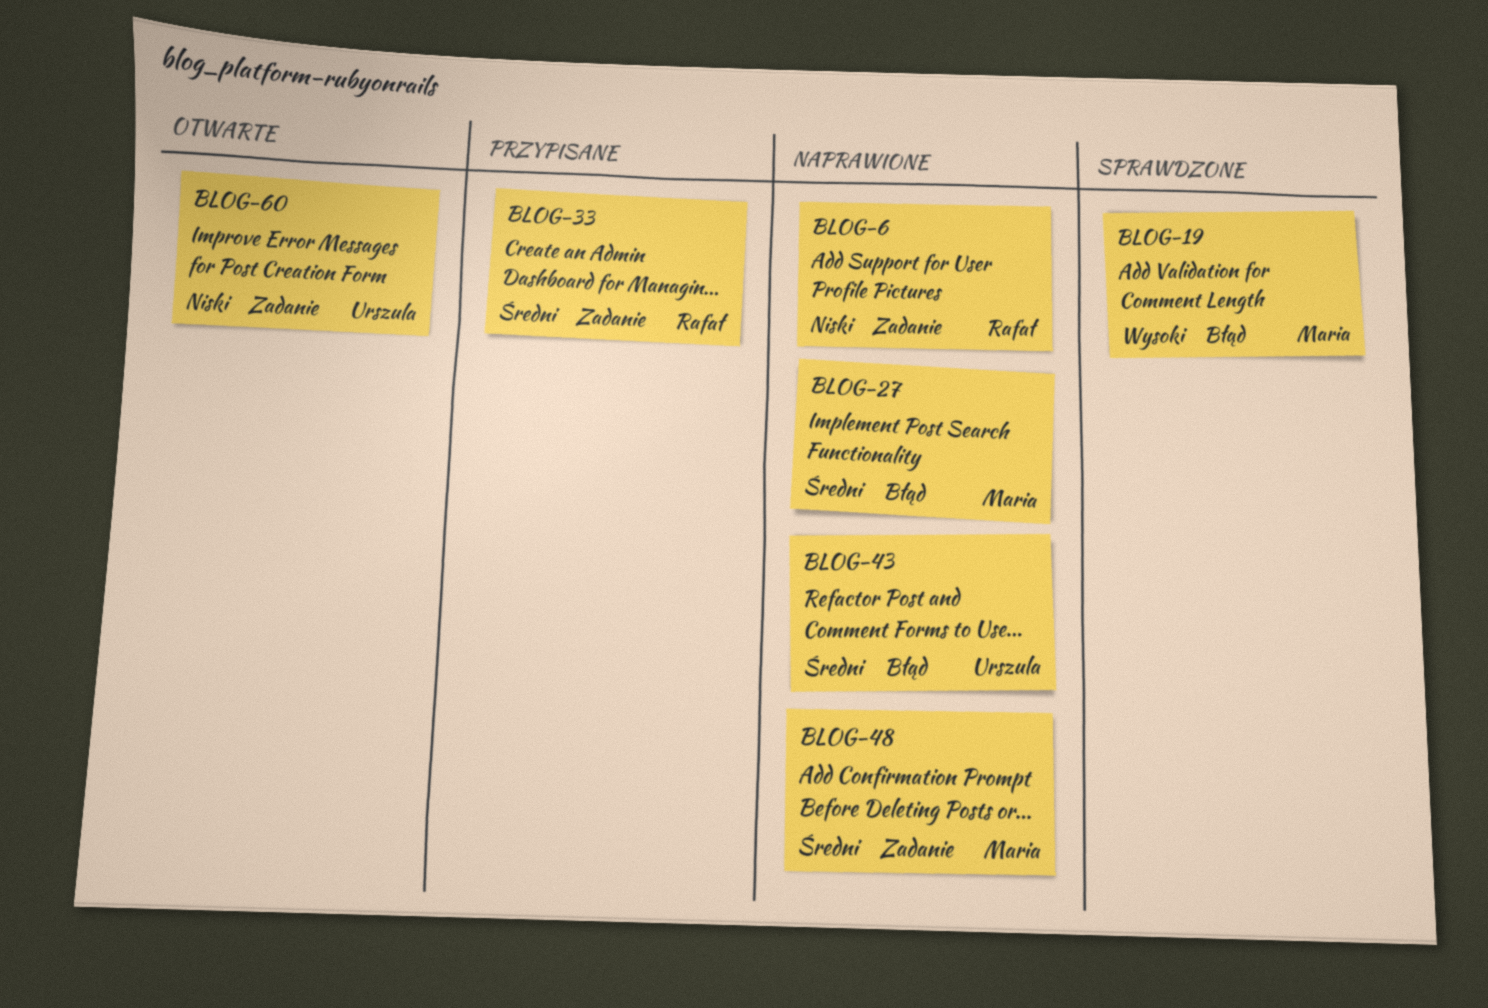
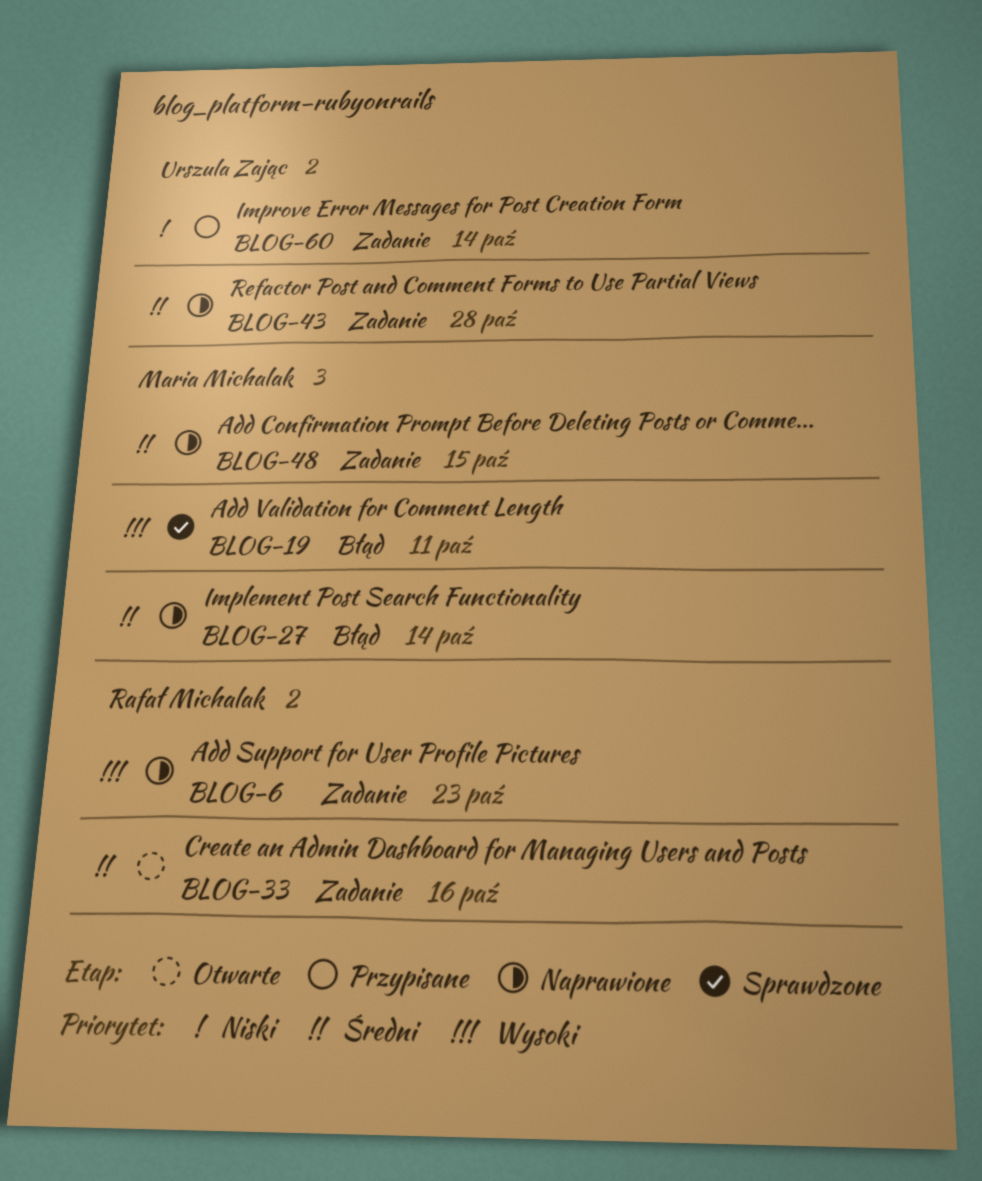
BLOG-6, priority: Niski -> Wysoki
BLOG-33, status: Przypisane -> Otwarte
BLOG-43, label: Błąd -> Zadanie
BLOG-60, status: Otwarte -> Przypisane

